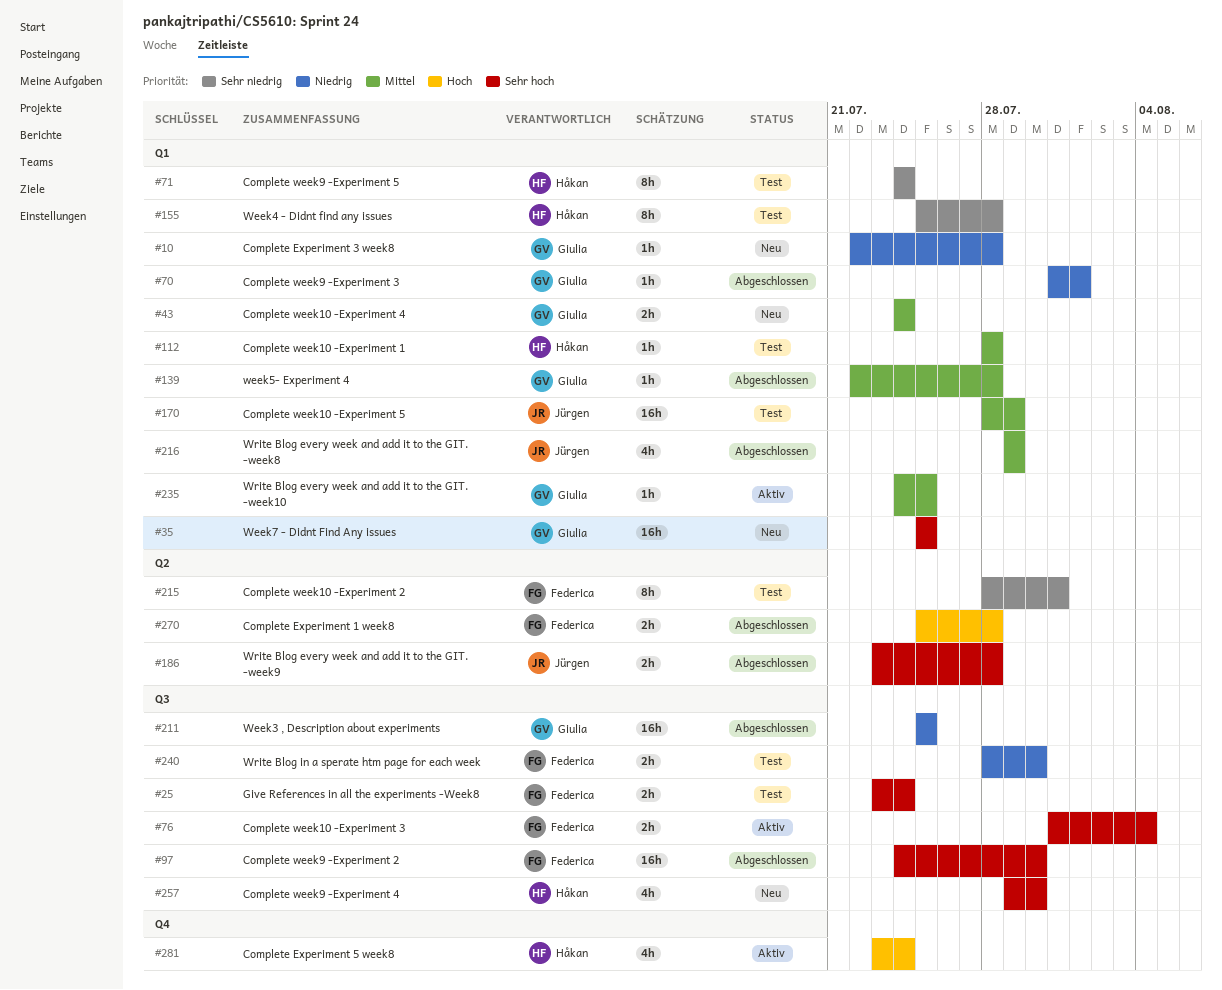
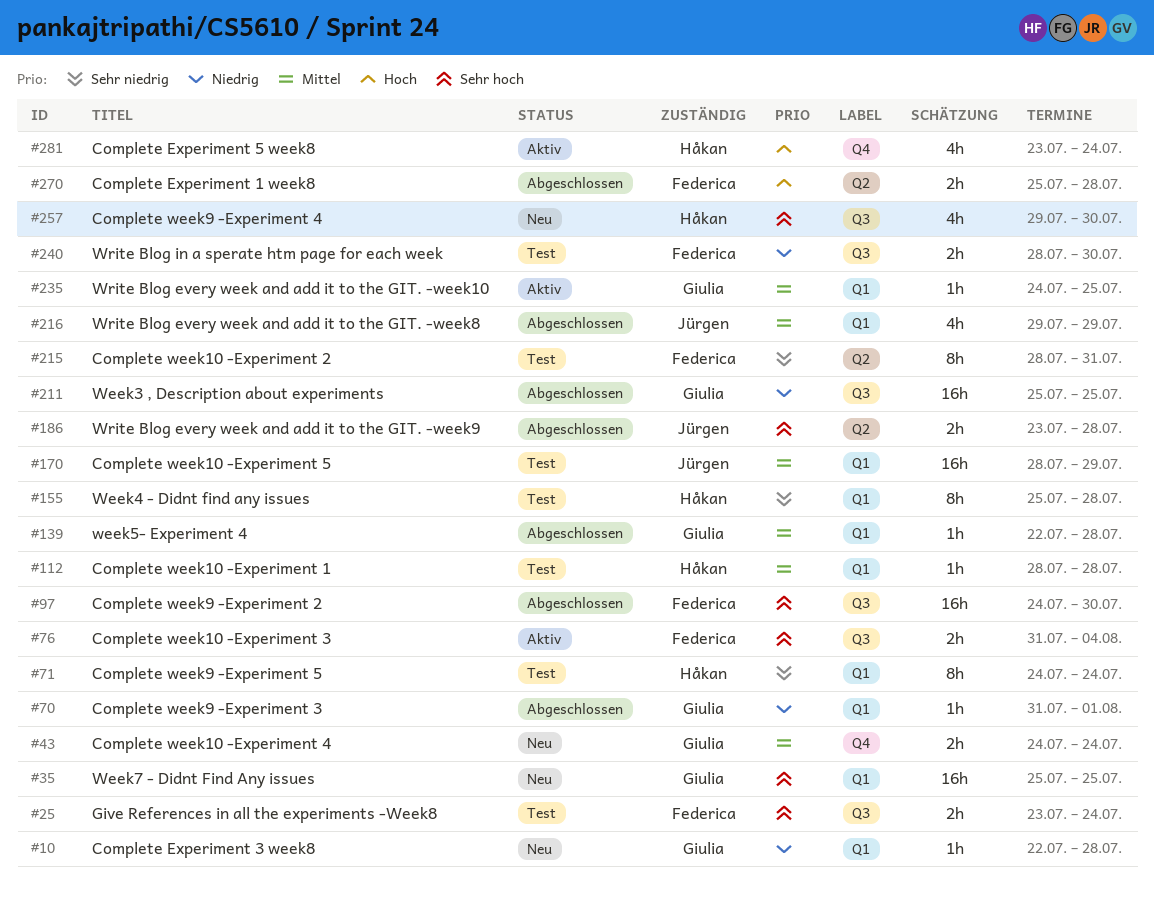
#43, label: Q1 -> Q4

